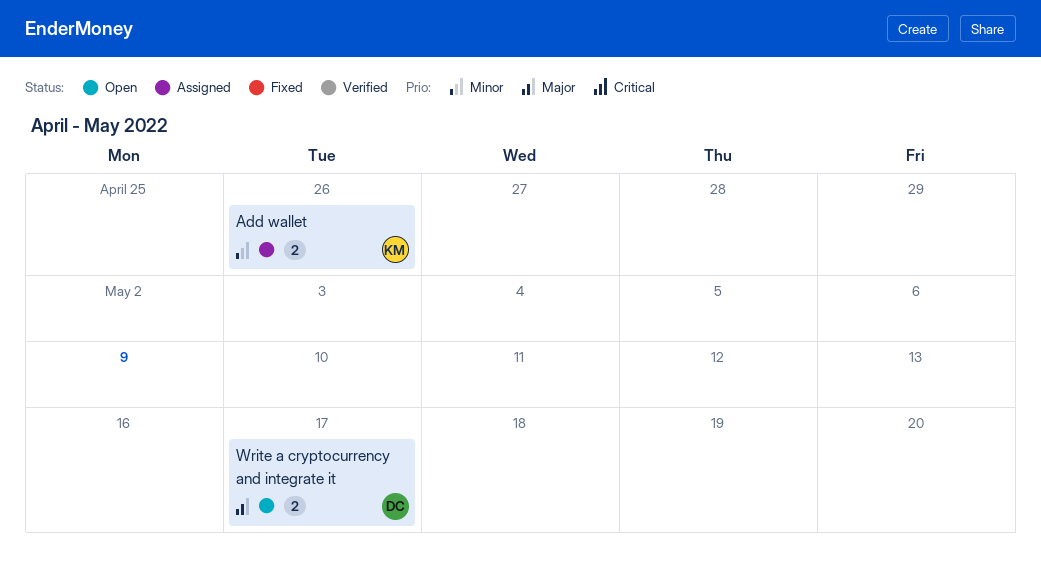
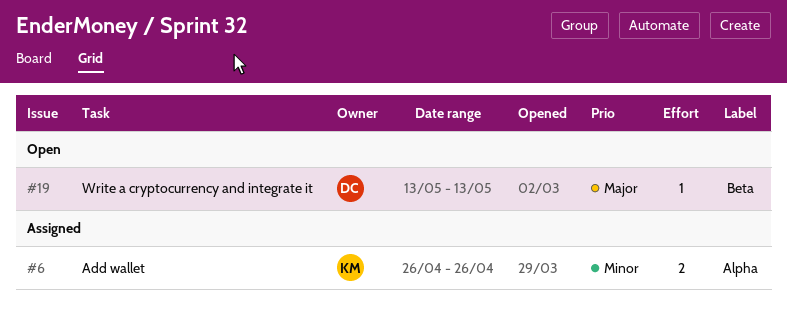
Write a cryptocurrency and integrate it, estimate: 2 -> 1
Write a cryptocurrency and integrate it, due: May 17 -> May 13

